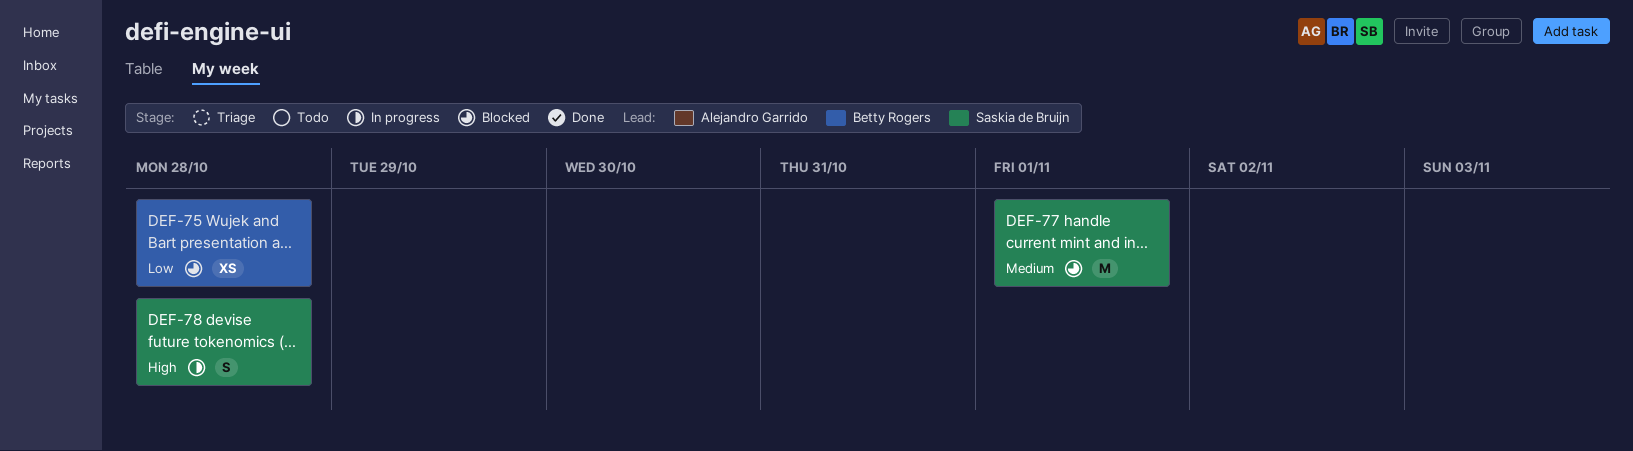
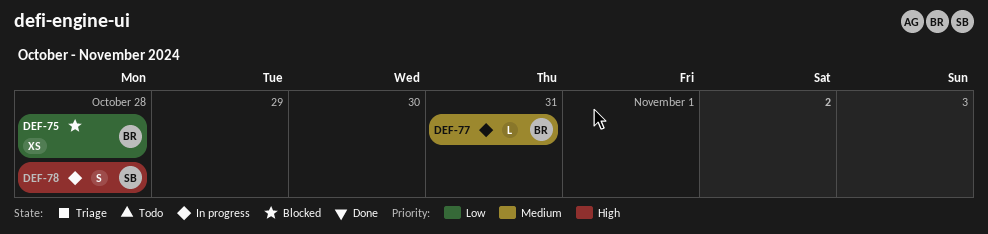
DEF-77, status: Blocked -> In progress
DEF-77, owner: Saskia de Bruijn -> Betty Rogers
DEF-77, estimate: M -> L
DEF-77, due: Nov 1 -> Oct 31

